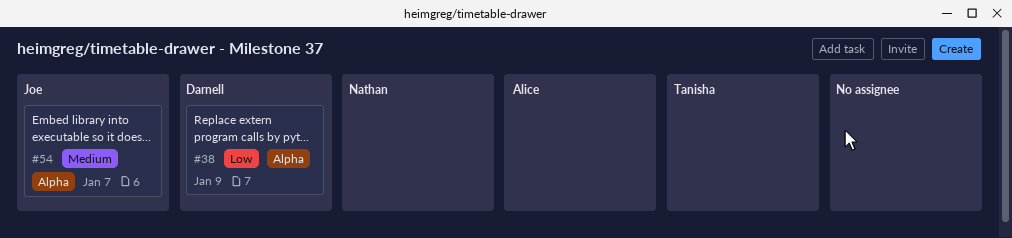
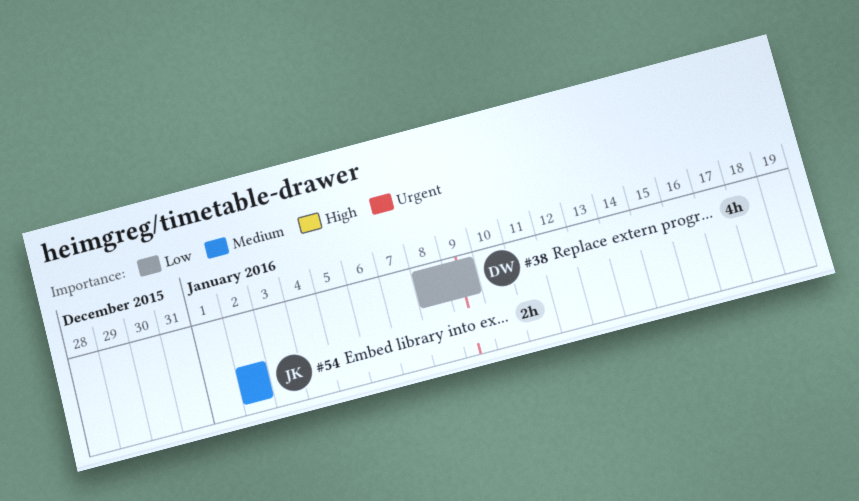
#54, due: Jan 7 -> Jan 2

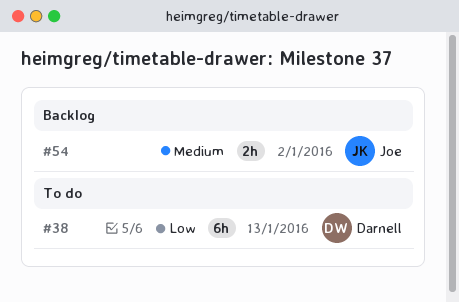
#38, estimate: 4h -> 6h
#38, due: Jan 9 -> Jan 13

